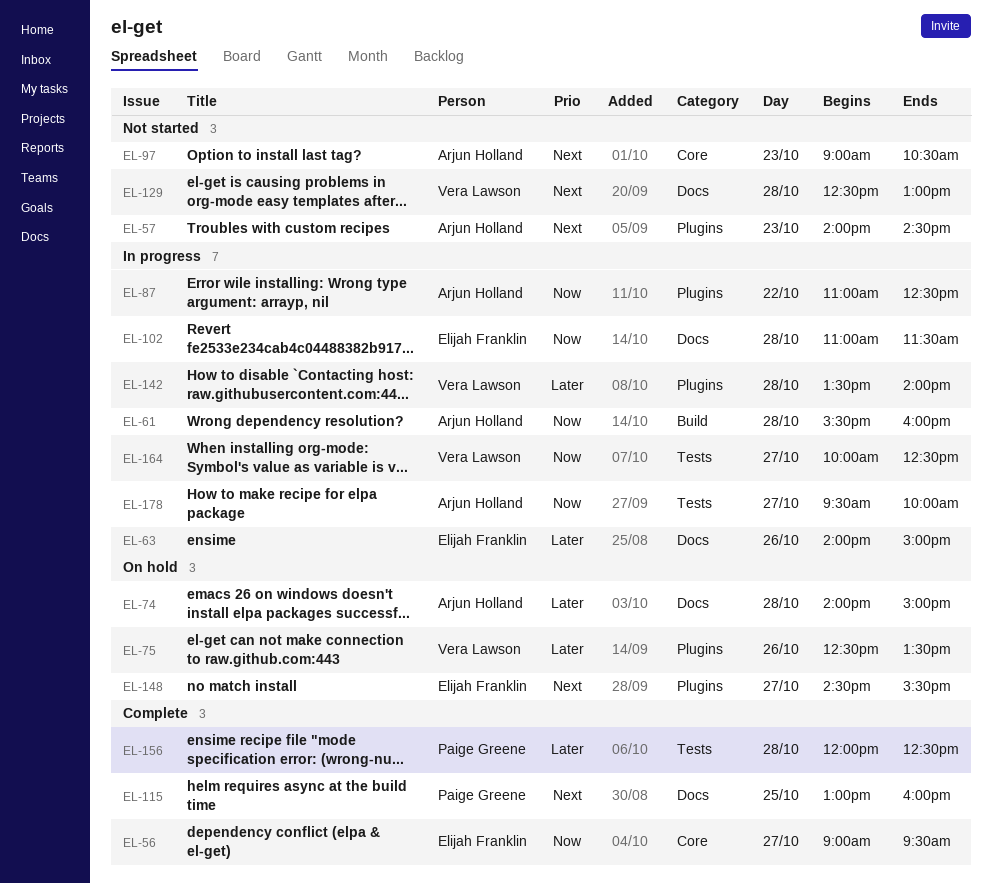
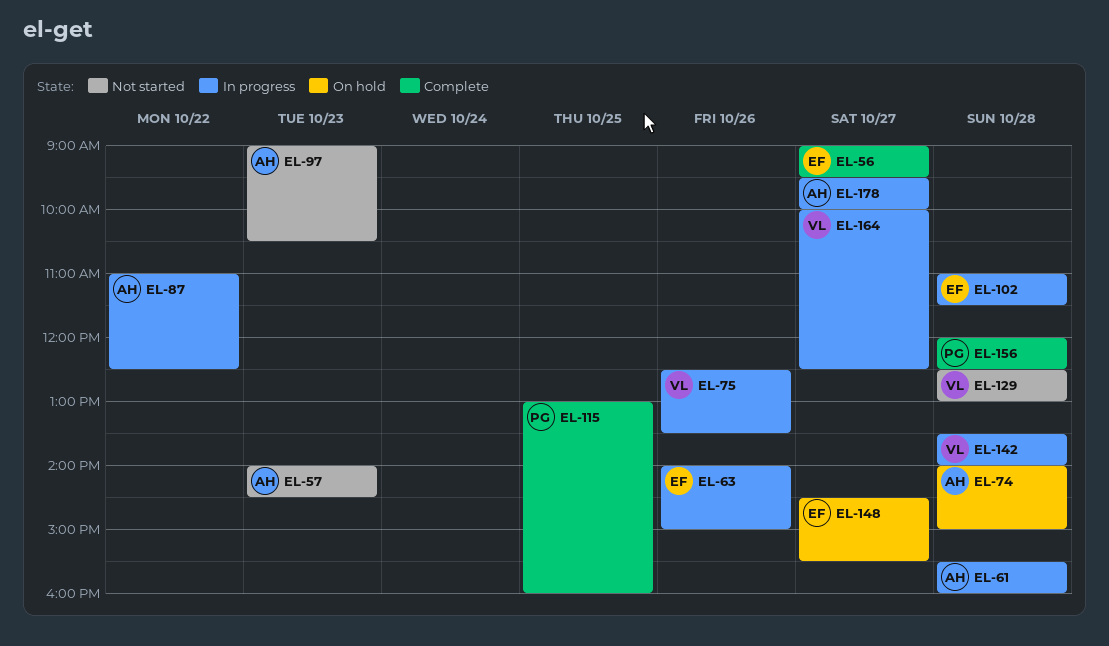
EL-75, status: On hold -> In progress

